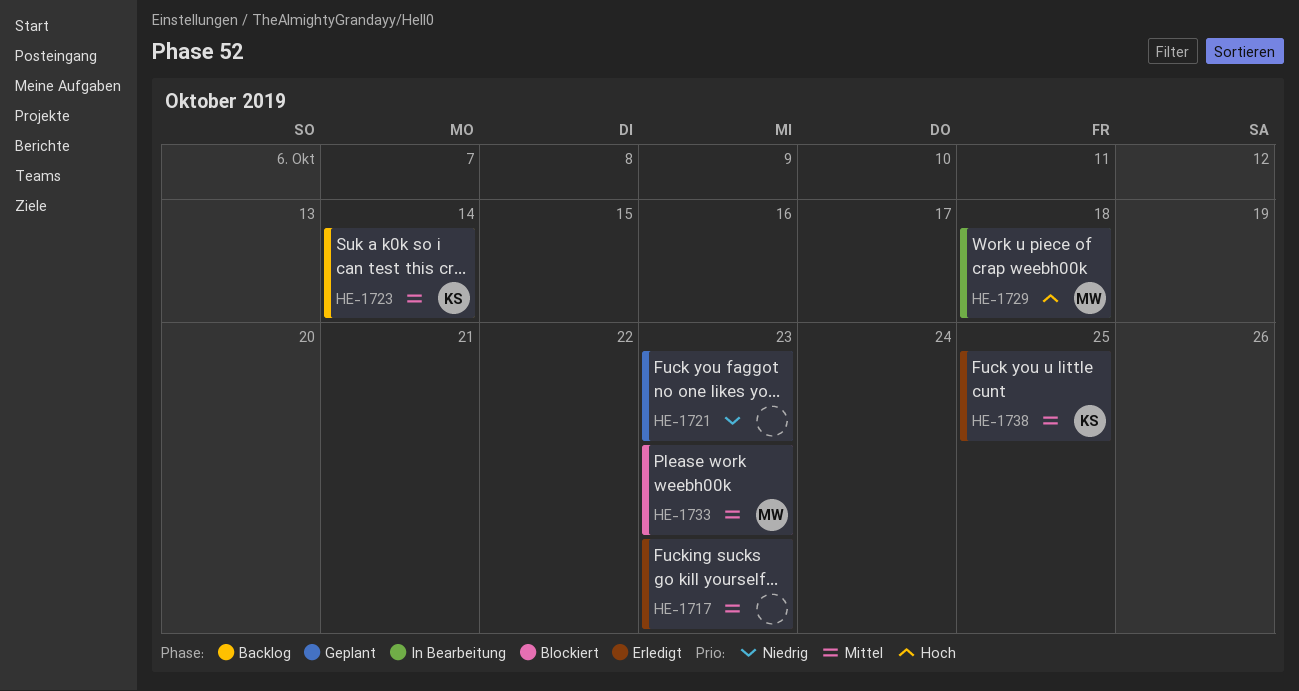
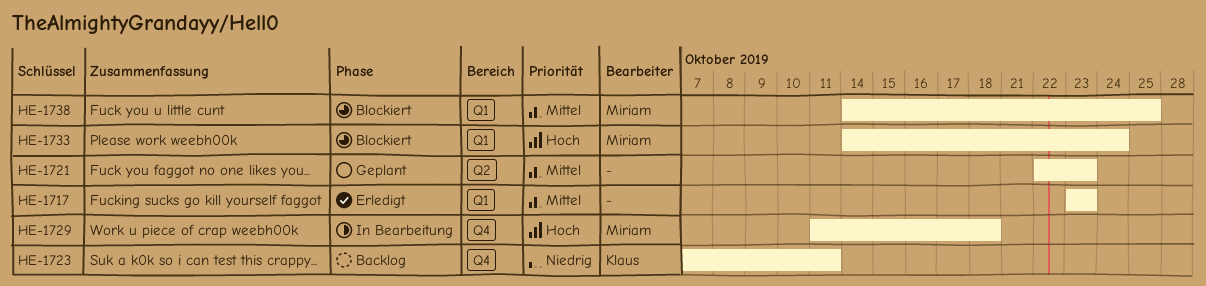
HE-1721, priority: Niedrig -> Mittel
HE-1723, priority: Mittel -> Niedrig
HE-1723, due: Oct 14 -> Oct 11
HE-1733, priority: Mittel -> Hoch
HE-1733, due: Oct 23 -> Oct 24
HE-1738, status: Erledigt -> Blockiert
HE-1738, owner: Klaus -> Miriam

